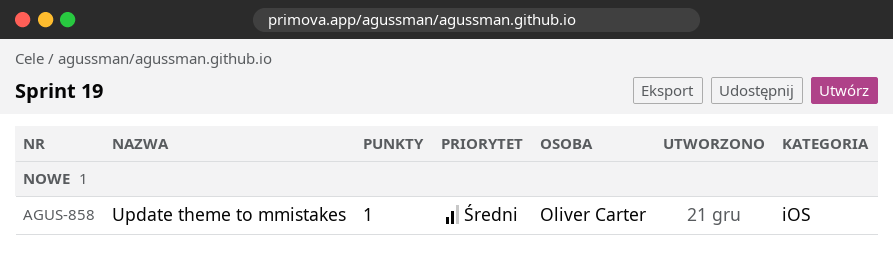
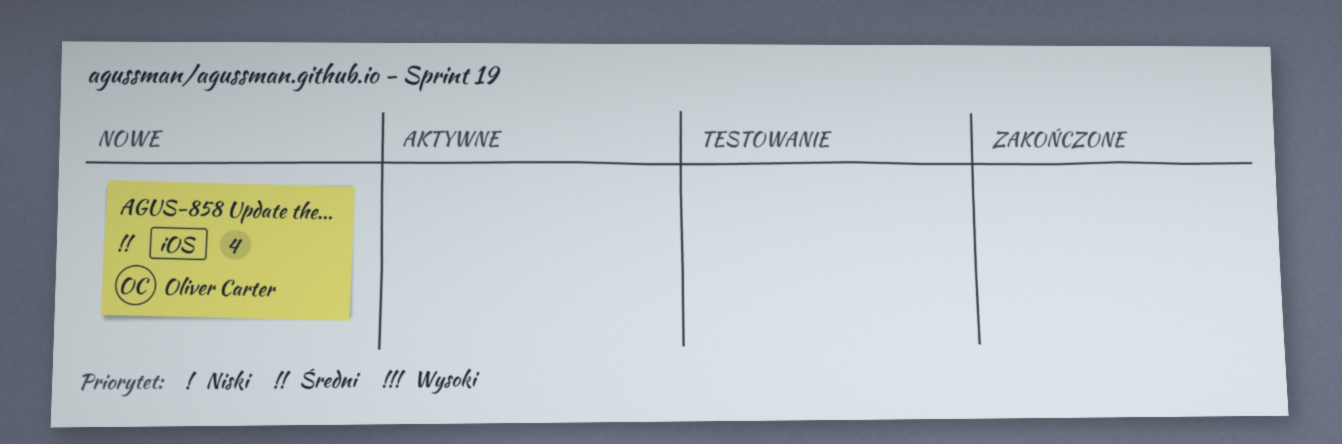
AGUS-858, estimate: 1 -> 4

